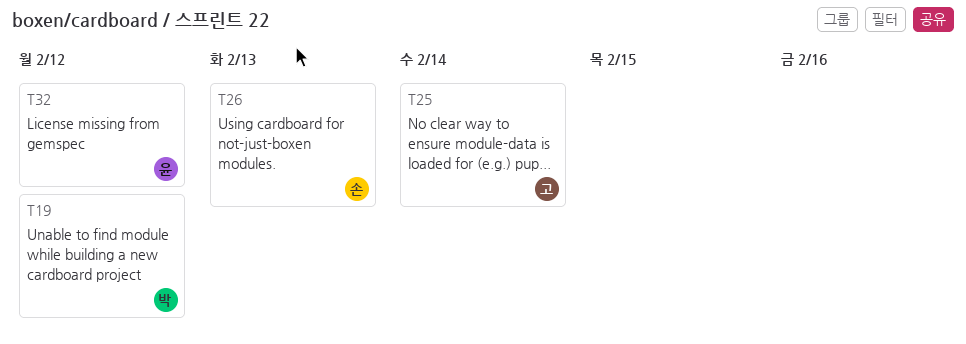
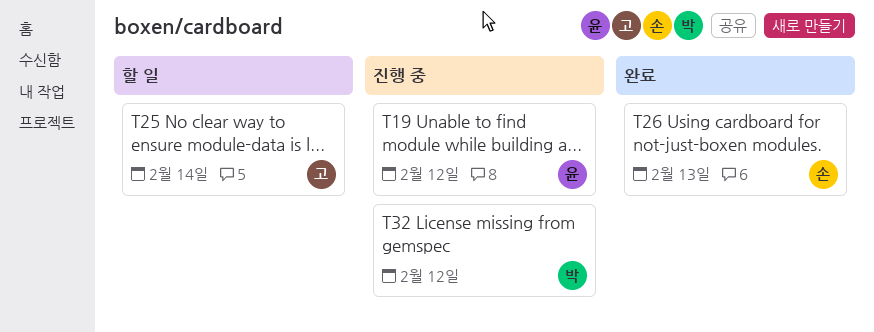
T19, owner: 박 -> 윤
T32, owner: 윤 -> 박

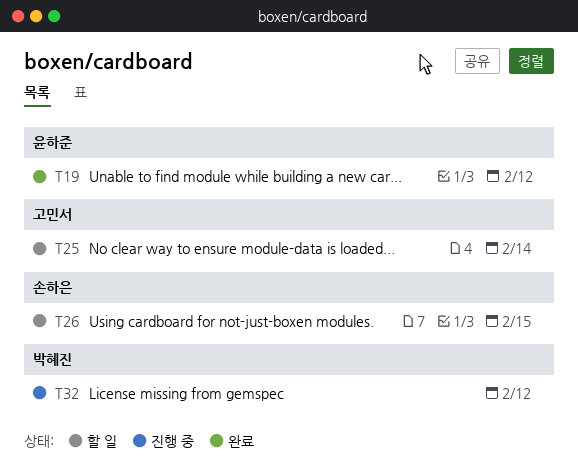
T19, status: 진행 중 -> 완료
T26, status: 완료 -> 할 일
T26, due: Feb 13 -> Feb 15

